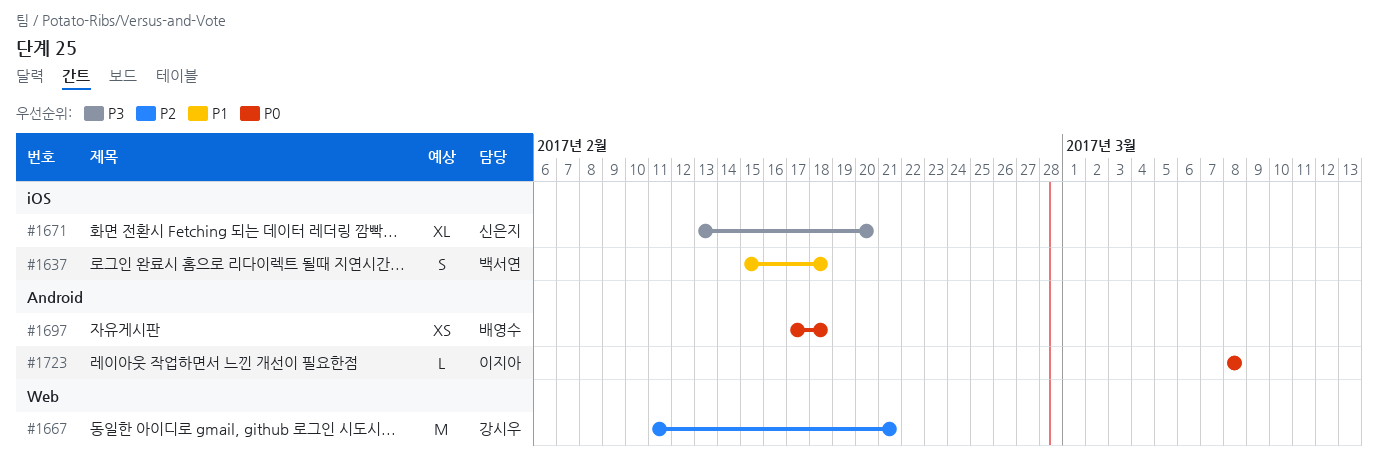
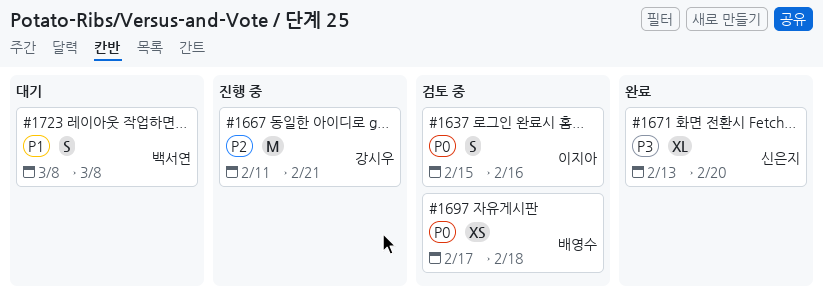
#1637, owner: 백서연 -> 이지아
#1637, priority: P1 -> P0
#1637, due: Feb 18 -> Feb 16
#1723, owner: 이지아 -> 백서연
#1723, priority: P0 -> P1
#1723, estimate: L -> S

